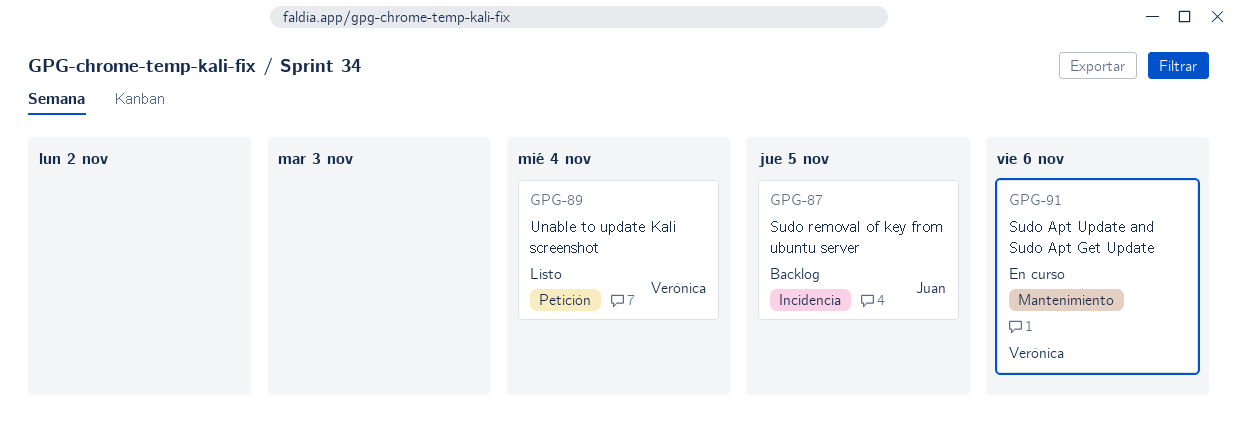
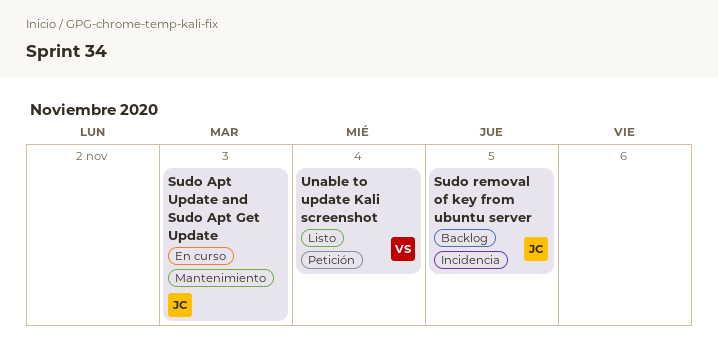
Sudo Apt Update and Sudo Apt Get Update, owner: Verónica -> Juan
Sudo Apt Update and Sudo Apt Get Update, due: Nov 6 -> Nov 3

